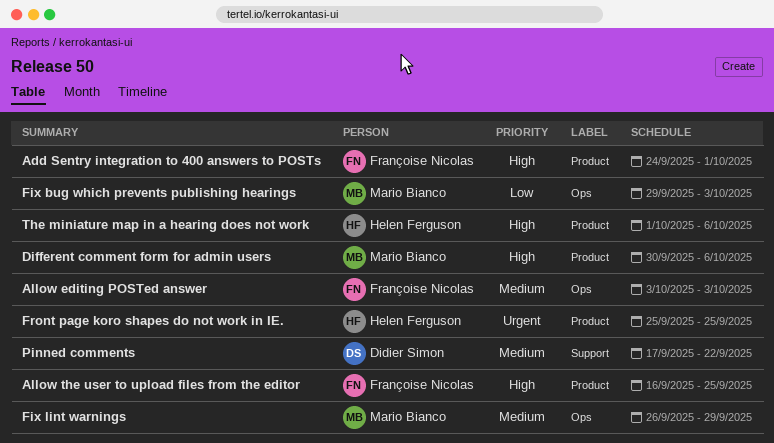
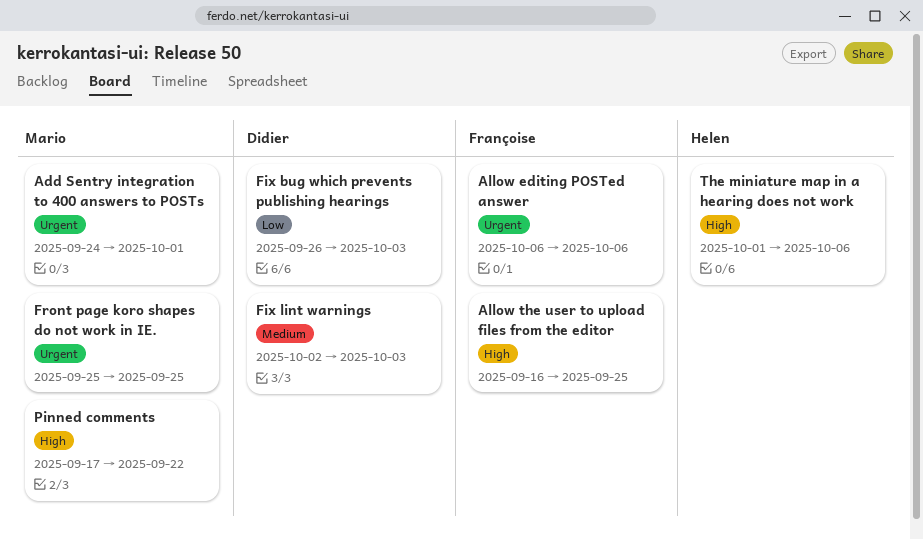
Add Sentry integration to 400 answers to POSTs, owner: Françoise Nicolas -> Mario Bianco
Add Sentry integration to 400 answers to POSTs, priority: High -> Urgent
Allow editing POSTed answer, priority: Medium -> Urgent
Allow editing POSTed answer, start: Oct 3 -> Oct 6
Allow editing POSTed answer, due: Oct 3 -> Oct 6
Different comment form for admin users: present -> none
Fix bug which prevents publishing hearings, owner: Mario Bianco -> Didier Simon
Fix bug which prevents publishing hearings, start: Sep 29 -> Sep 26
Fix lint warnings, owner: Mario Bianco -> Didier Simon
Fix lint warnings, start: Sep 26 -> Oct 2
Fix lint warnings, due: Sep 29 -> Oct 3
Front page koro shapes do not work in IE., owner: Helen Ferguson -> Mario Bianco
Pinned comments, owner: Didier Simon -> Mario Bianco
Pinned comments, priority: Medium -> High

